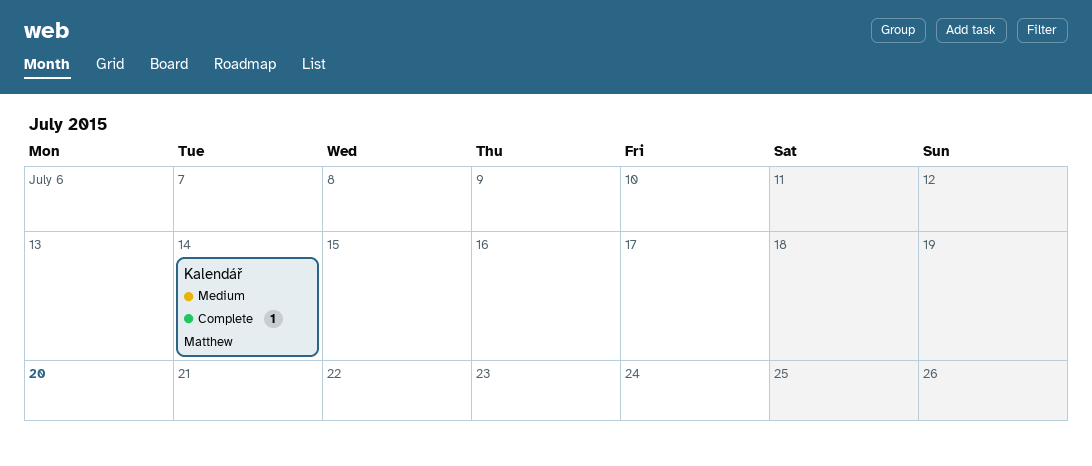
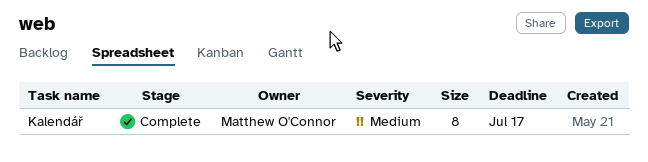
Kalendář, estimate: 1 -> 8
Kalendář, due: Jul 14 -> Jul 17

